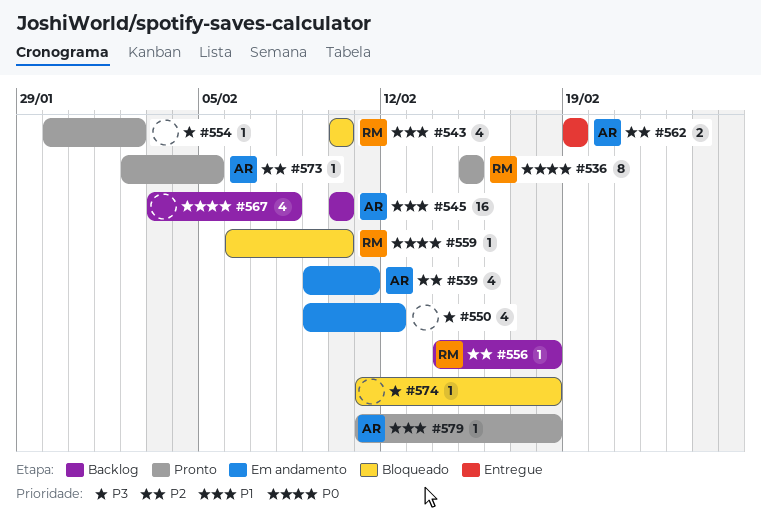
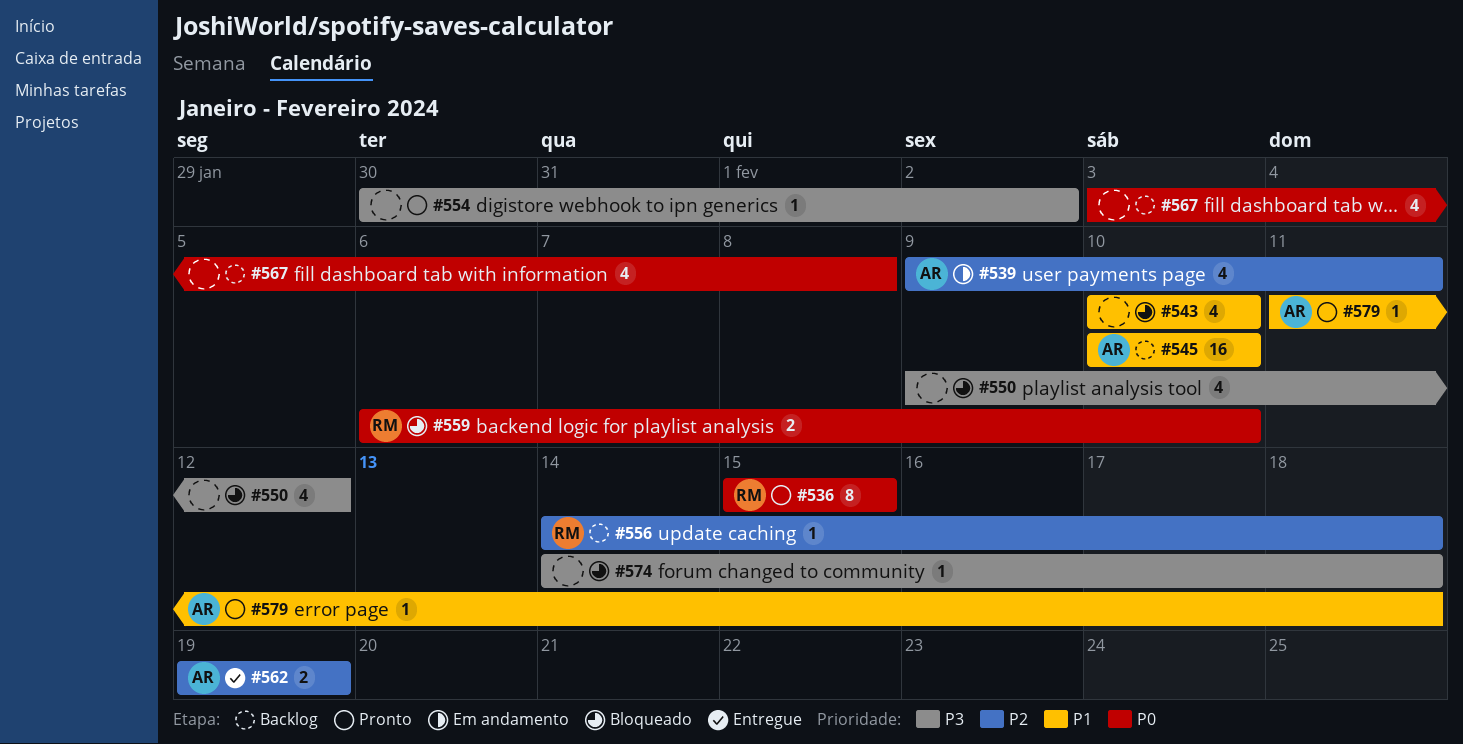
#543, owner: RM -> none
#550, status: Em andamento -> Bloqueado
#559, estimate: 1 -> 2
#573: present -> none
#574, start: Feb 11 -> Feb 14

